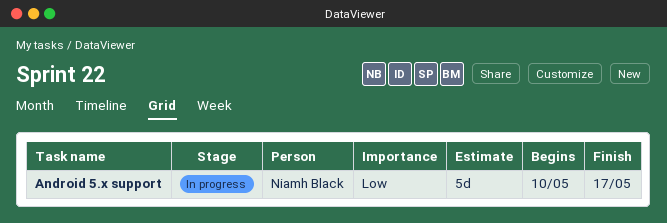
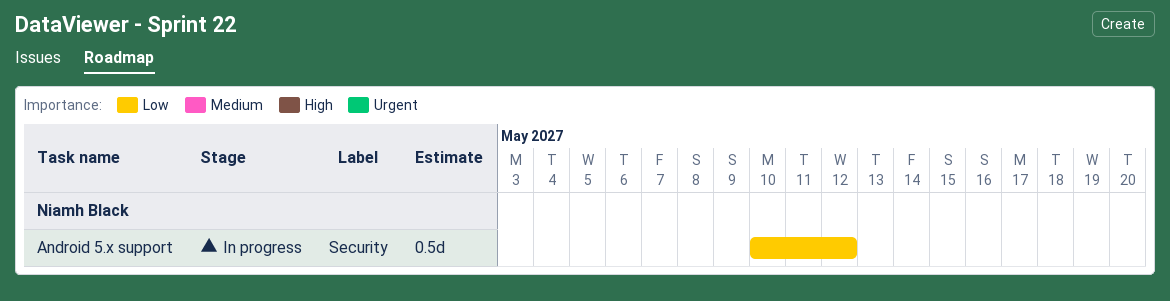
Android 5.x support, estimate: 5d -> 0.5d
Android 5.x support, due: May 17 -> May 12

